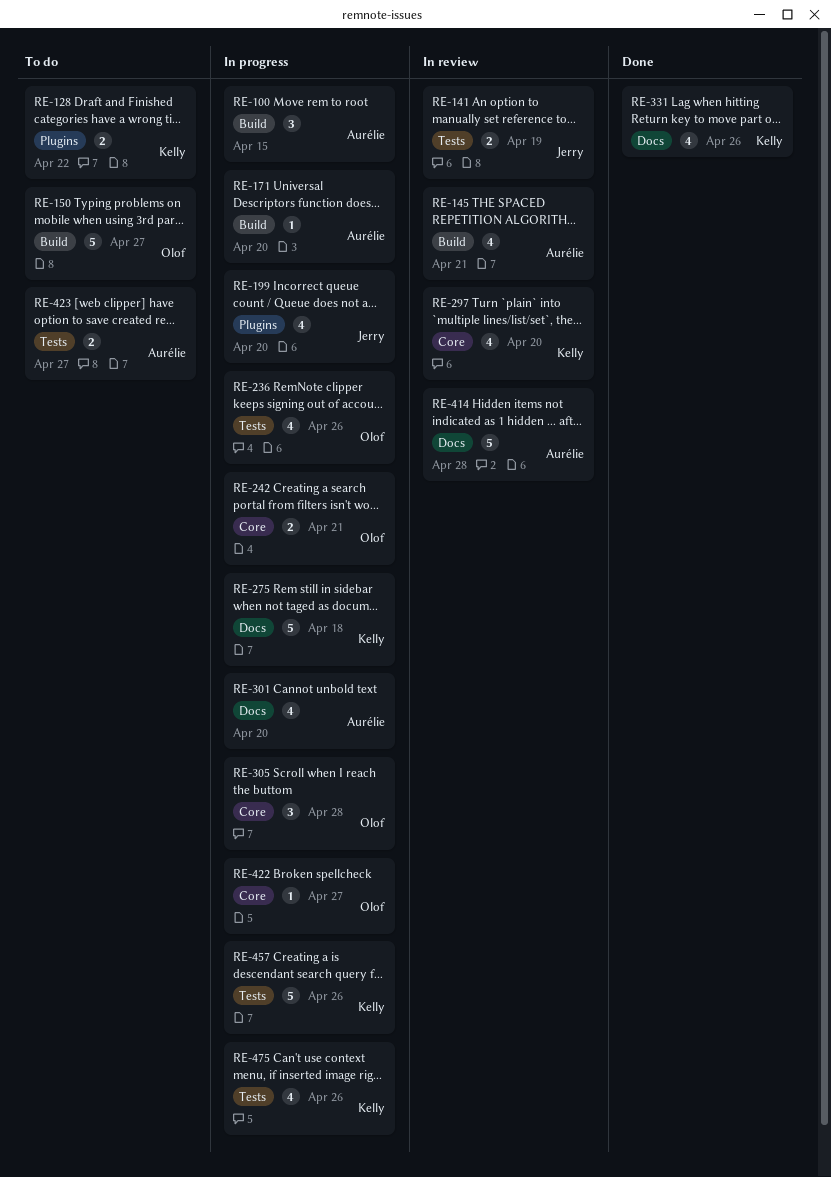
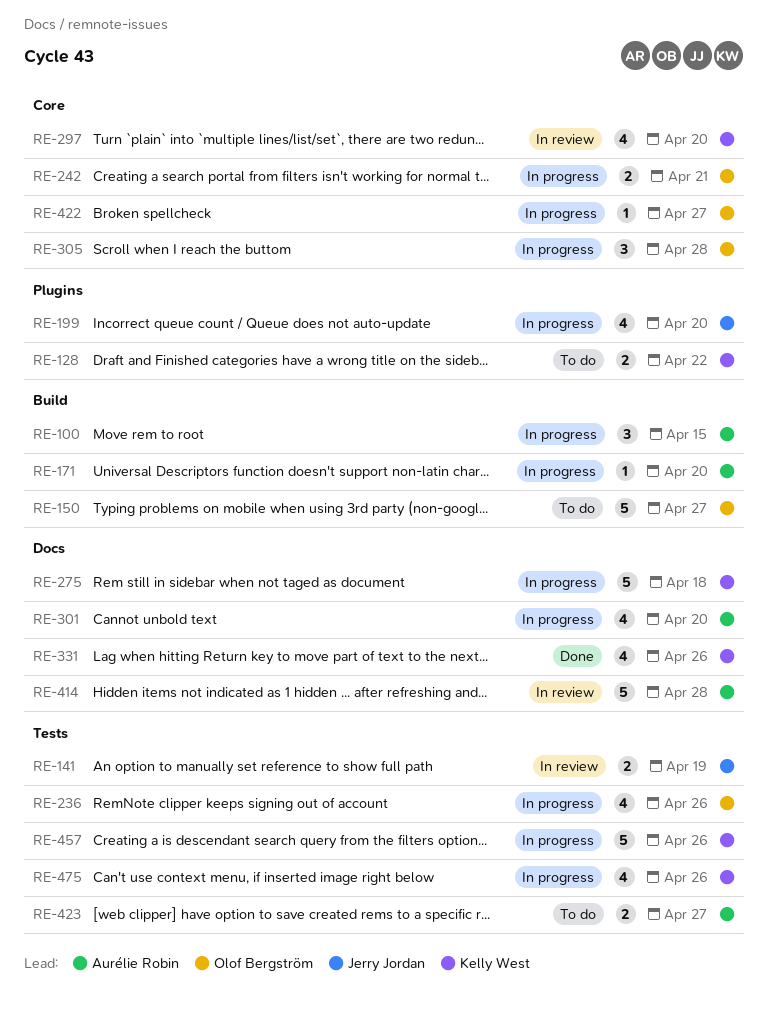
RE-145: present -> none

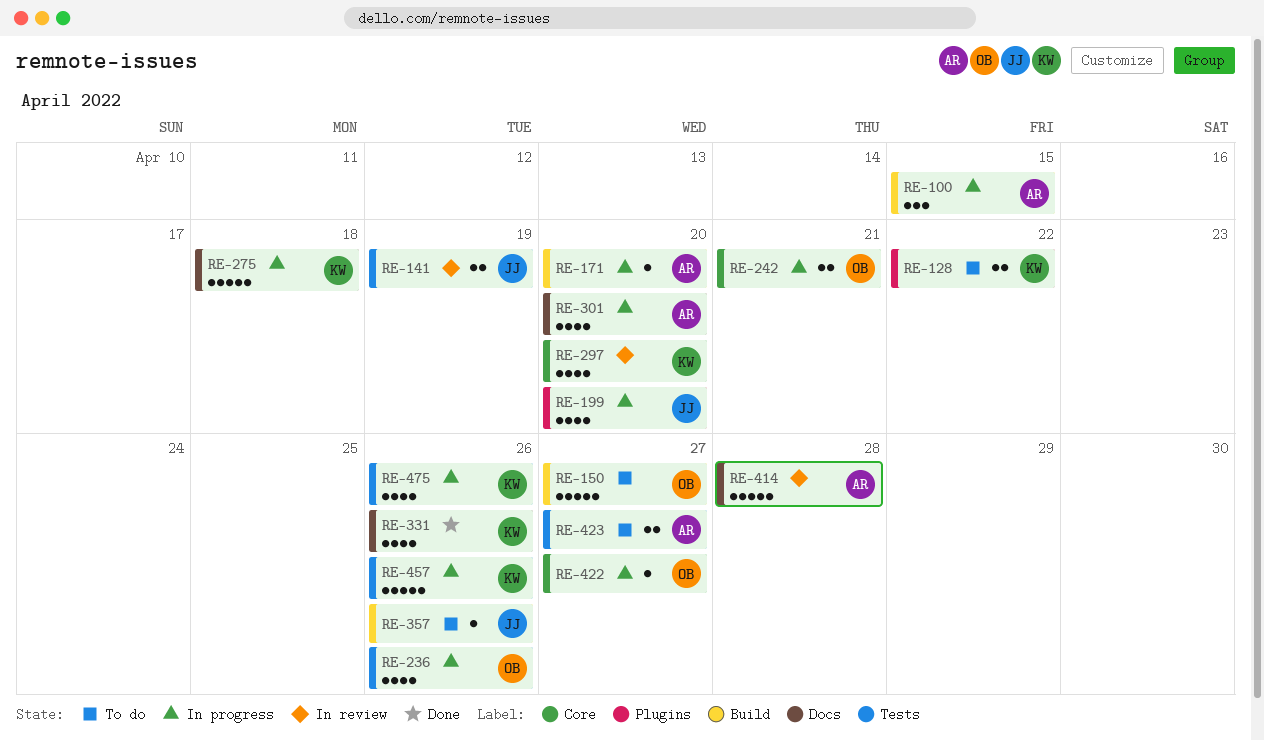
RE-305: present -> none
RE-357: none -> present

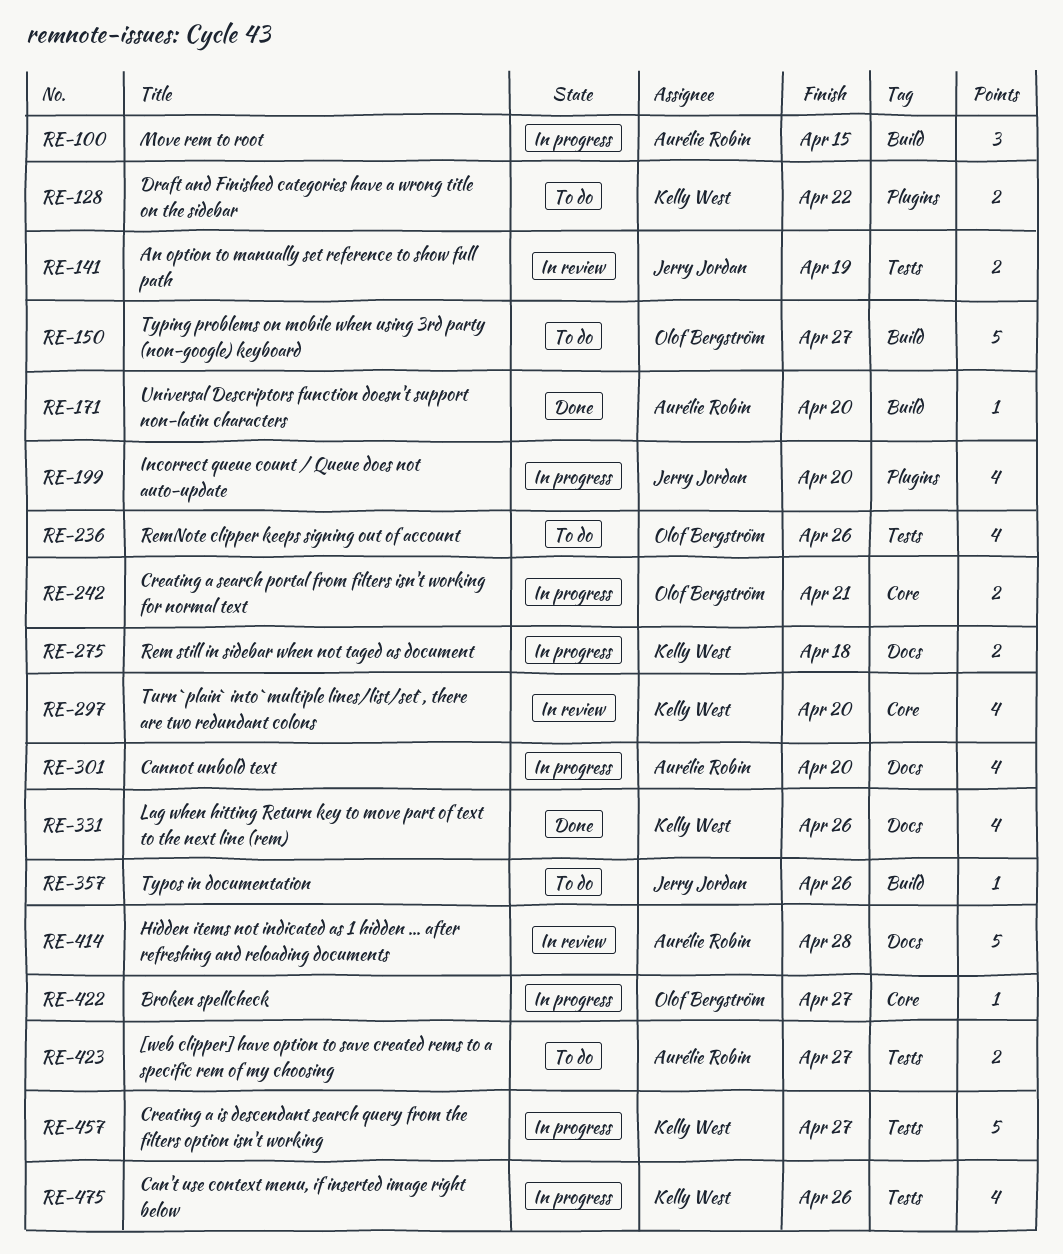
RE-171, status: In progress -> Done
RE-236, status: In progress -> To do
RE-275, estimate: 5 -> 2
RE-457, due: Apr 26 -> Apr 27

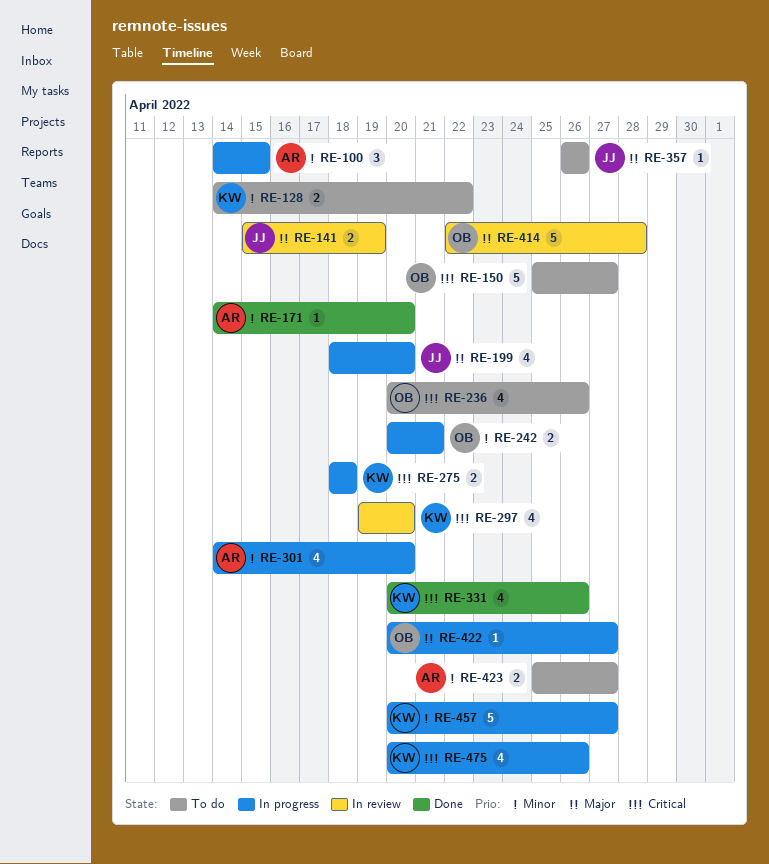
RE-414, owner: Aurélie Robin -> Olof Bergström

